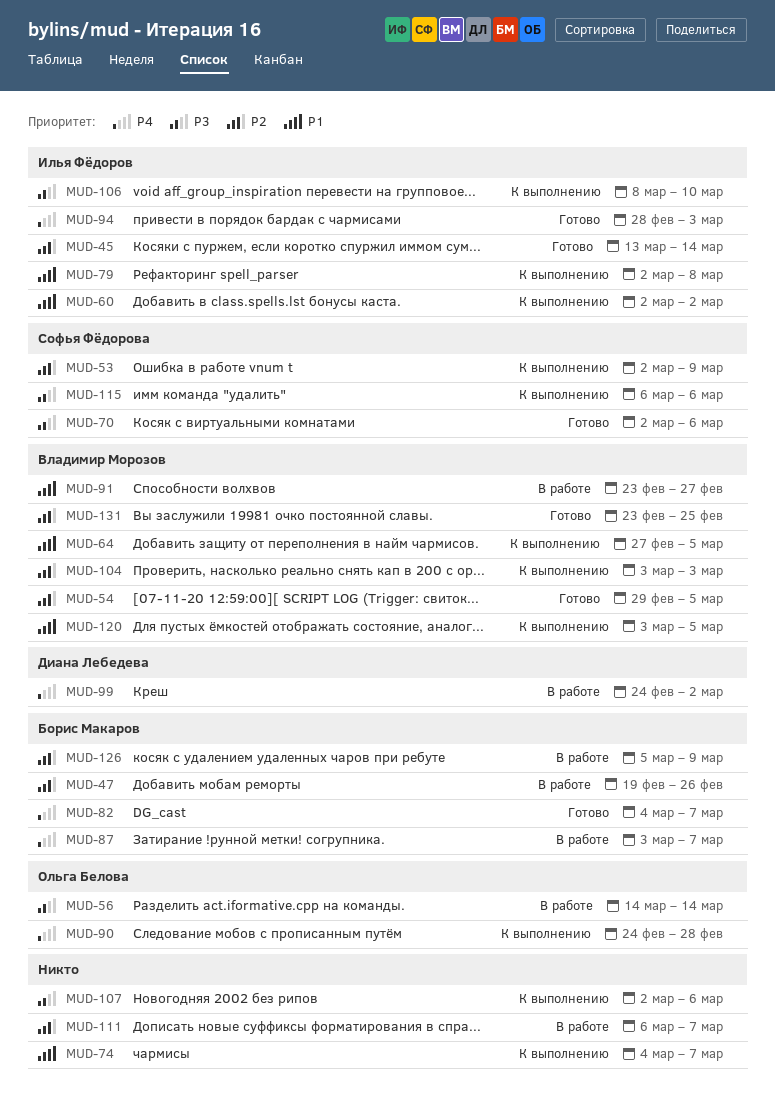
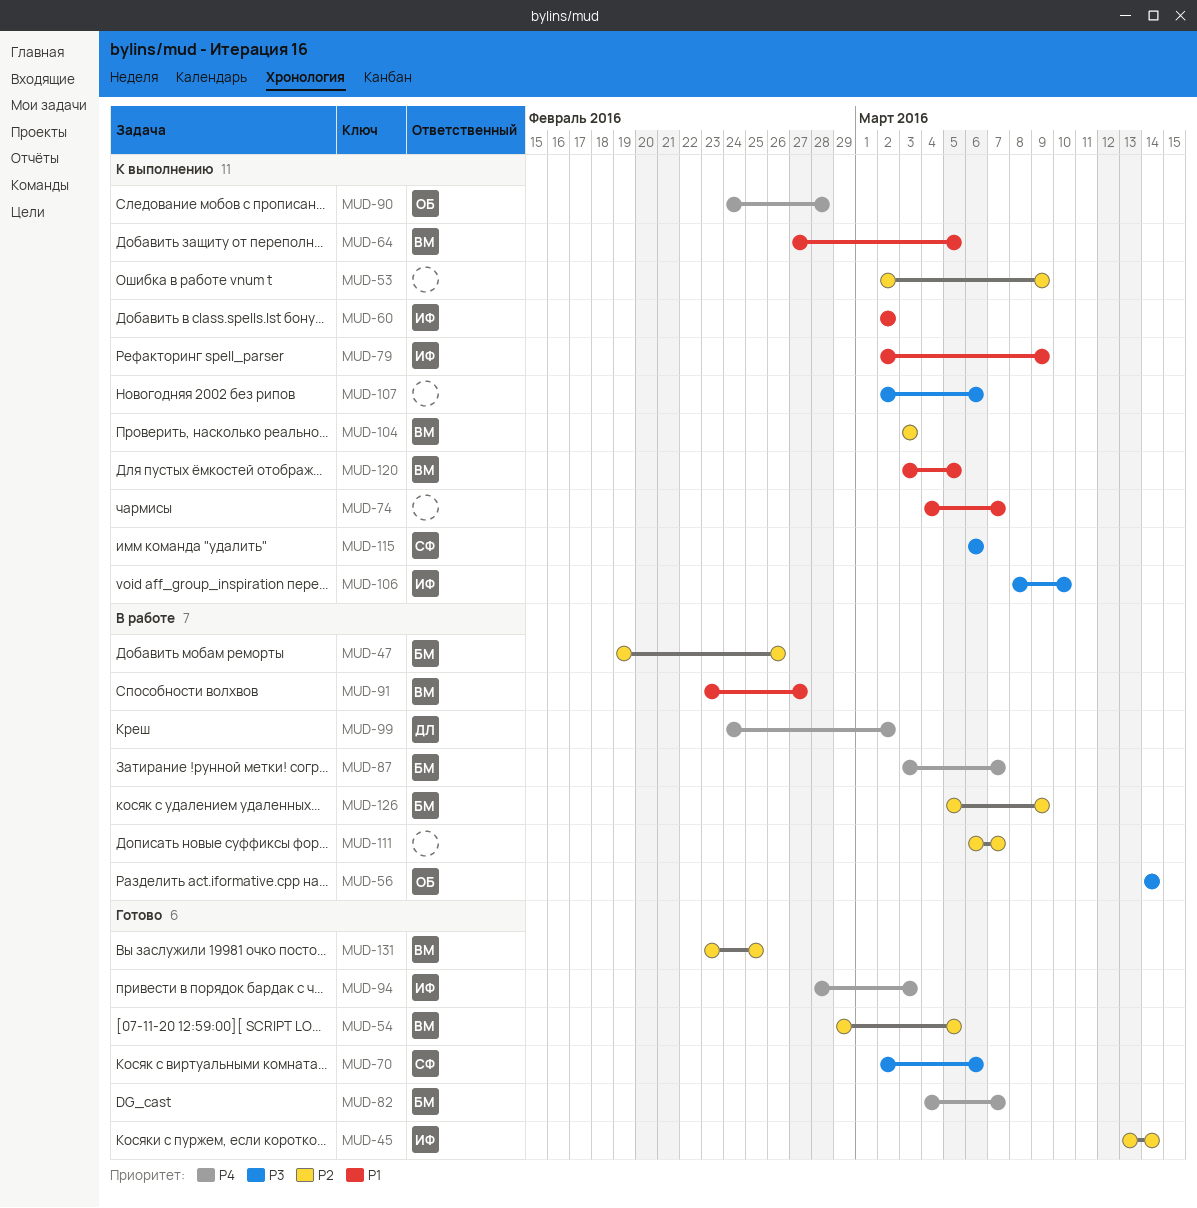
MUD-53, owner: Софья Фёдорова -> none
MUD-79, due: Mar 8 -> Mar 9

